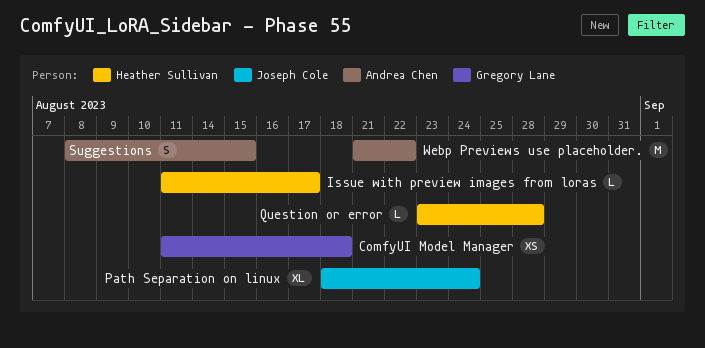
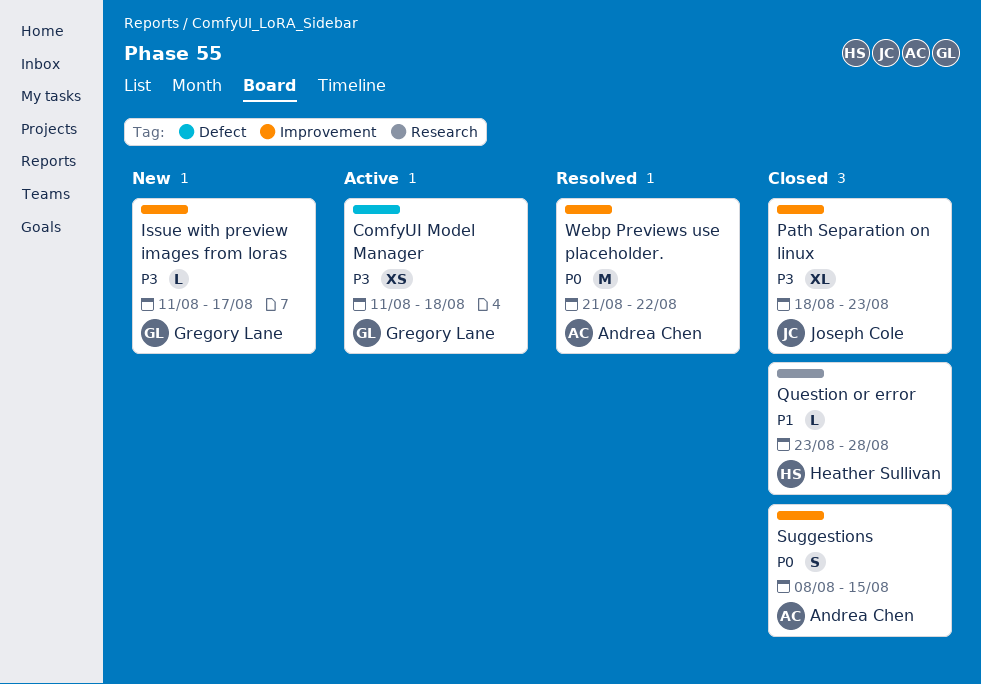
Issue with preview images from loras, owner: Heather Sullivan -> Gregory Lane
Path Separation on linux, due: Aug 24 -> Aug 23

